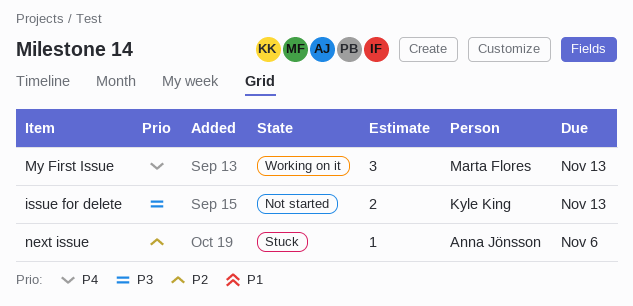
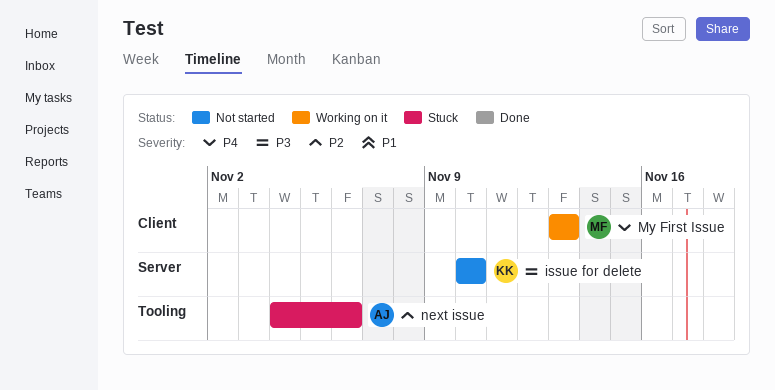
issue for delete, due: Nov 13 -> Nov 10

